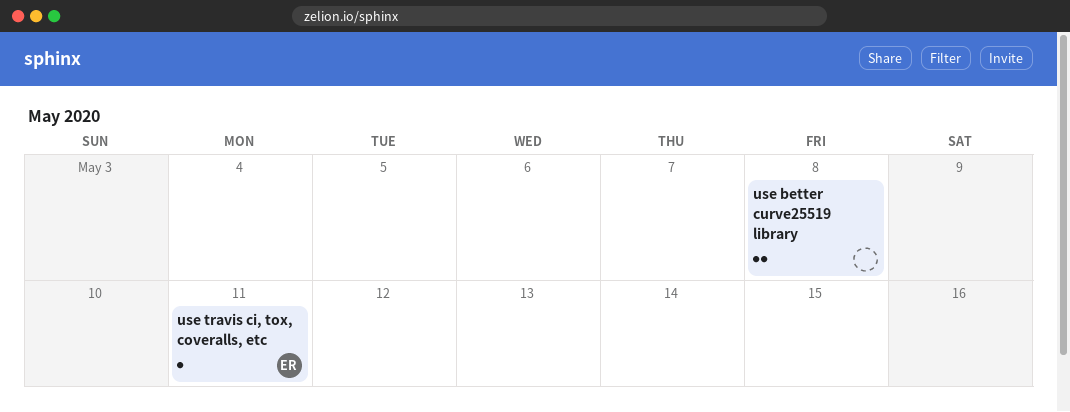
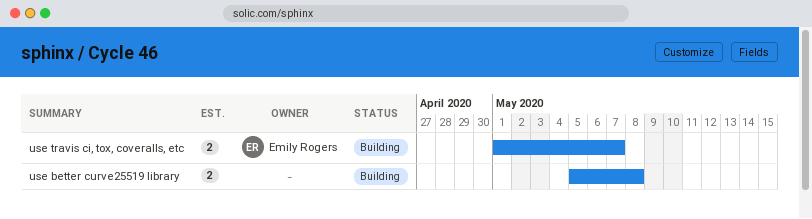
use travis ci, tox, coveralls, etc, estimate: 1 -> 2
use travis ci, tox, coveralls, etc, due: May 11 -> May 7

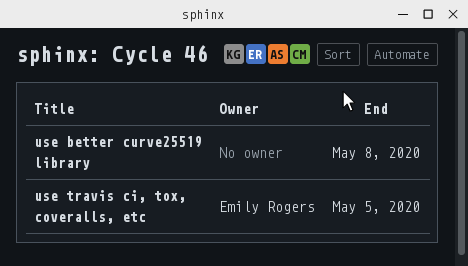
use travis ci, tox, coveralls, etc, due: May 7 -> May 5

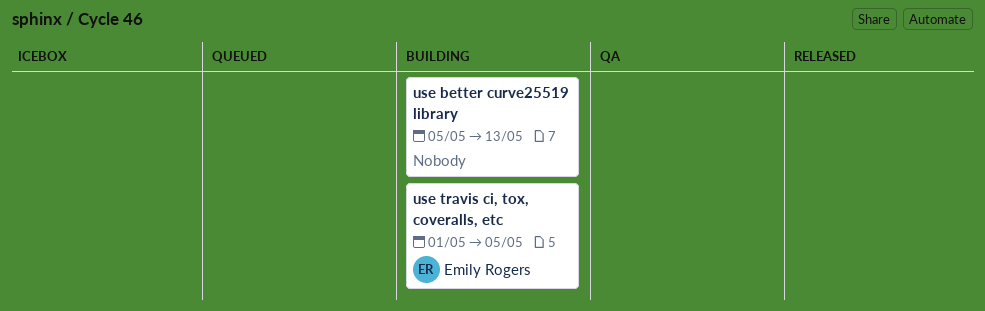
use better curve25519 library, due: May 8 -> May 13

